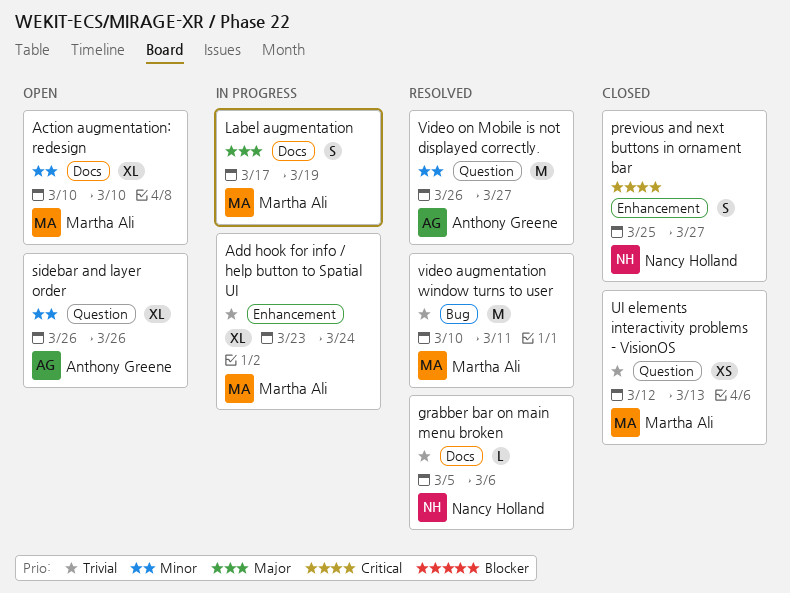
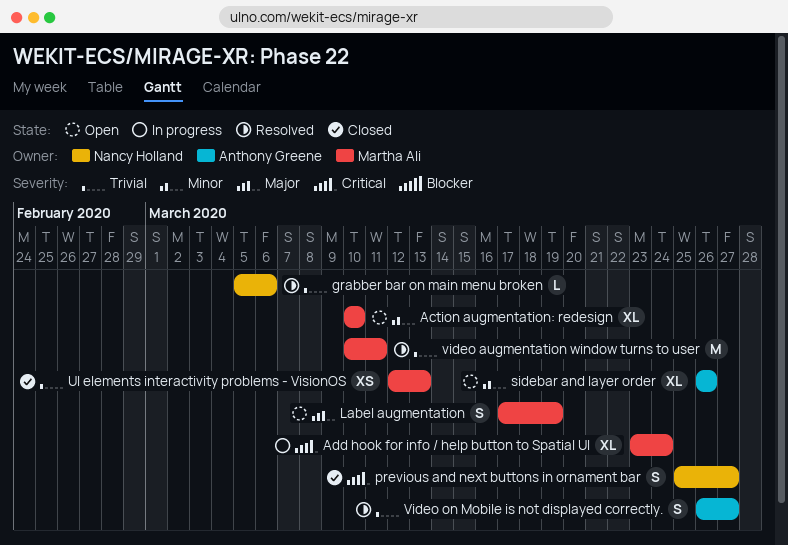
Add hook for info / help button to Spatial UI, priority: Trivial -> Critical
Label augmentation, status: In progress -> Open
Video on Mobile is not displayed correctly., priority: Minor -> Trivial
Video on Mobile is not displayed correctly., estimate: M -> S

